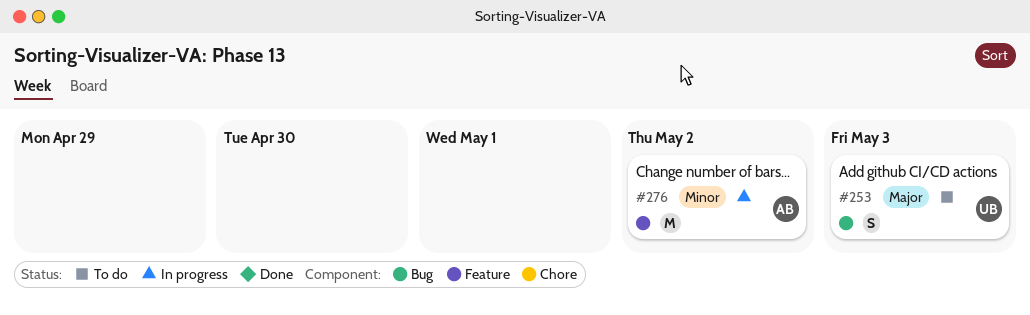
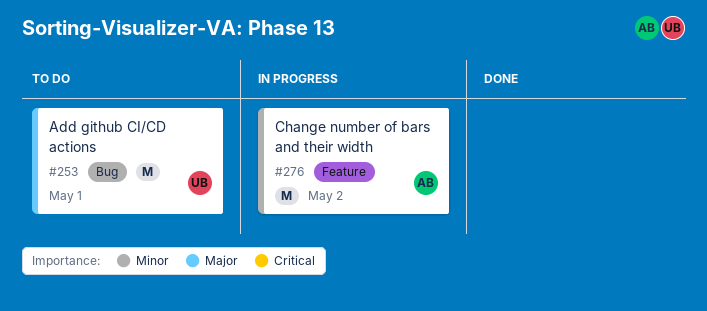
#253, estimate: S -> M
#253, due: May 3 -> May 1

